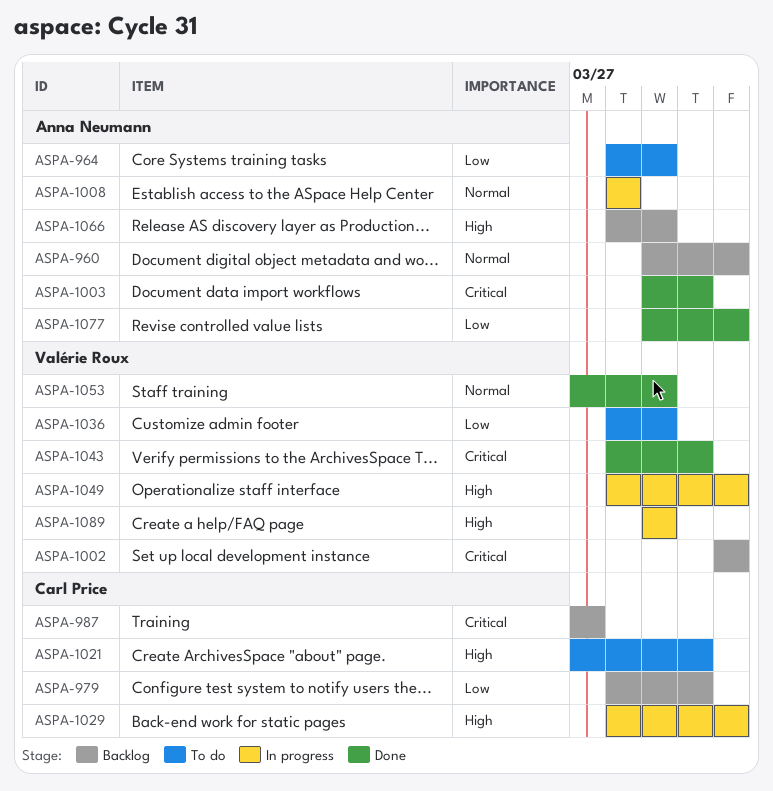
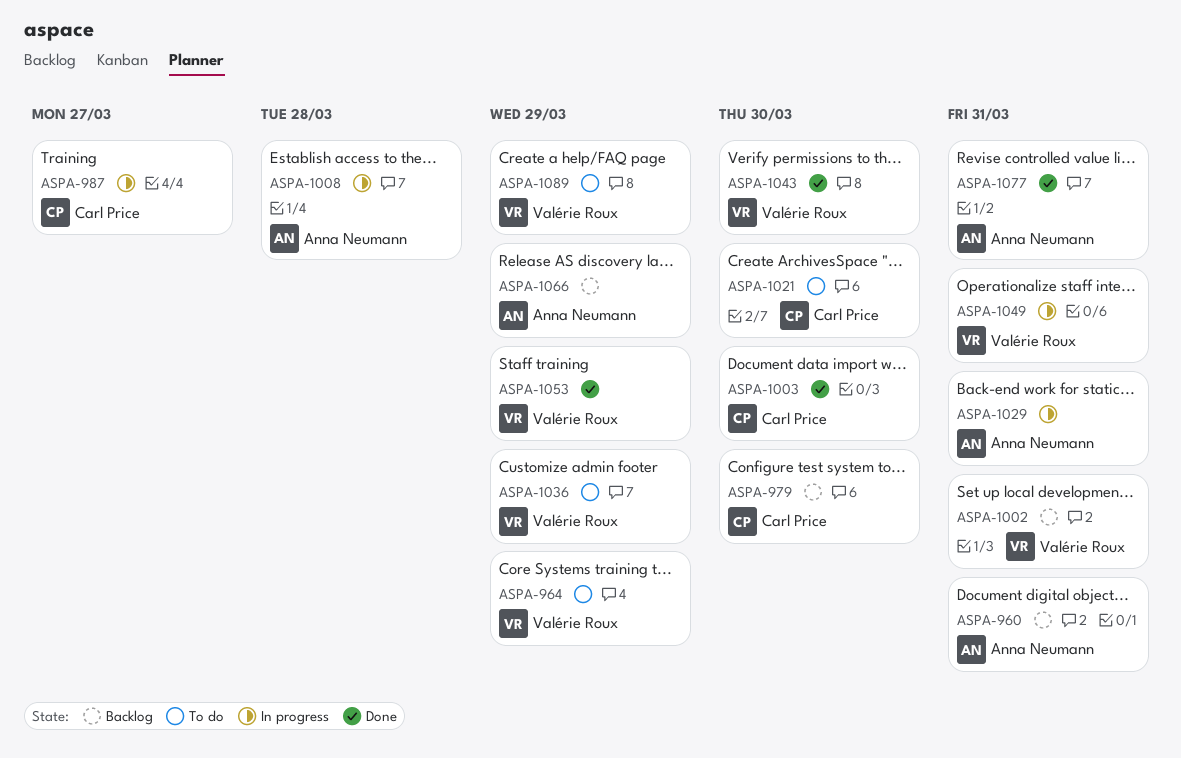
ASPA-964, owner: Anna Neumann -> Valérie Roux
ASPA-987, status: Backlog -> In progress
ASPA-1003, owner: Anna Neumann -> Carl Price
ASPA-1029, owner: Carl Price -> Anna Neumann
ASPA-1089, status: In progress -> To do

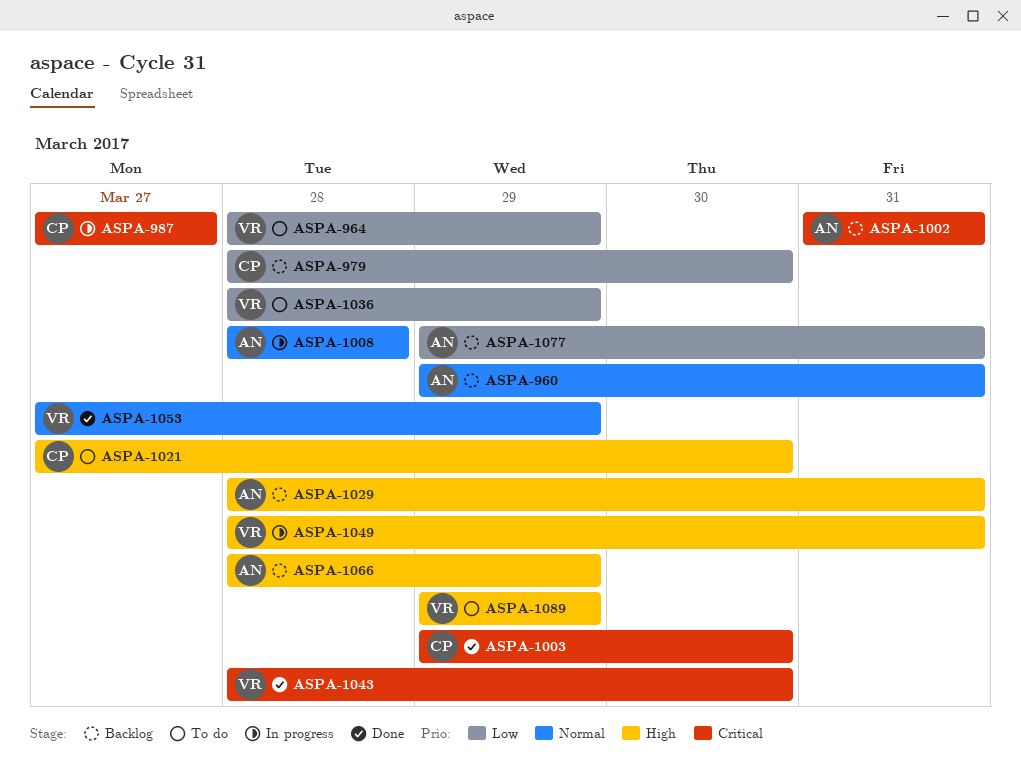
ASPA-1002, owner: Valérie Roux -> Anna Neumann
ASPA-1029, status: In progress -> Backlog
ASPA-1077, status: Done -> Backlog

